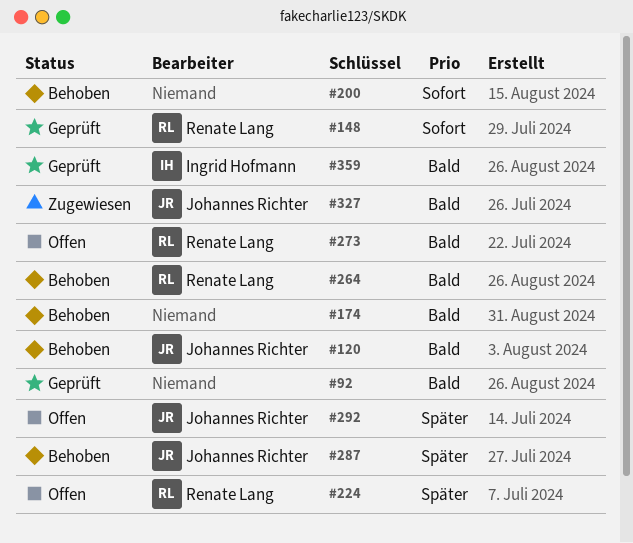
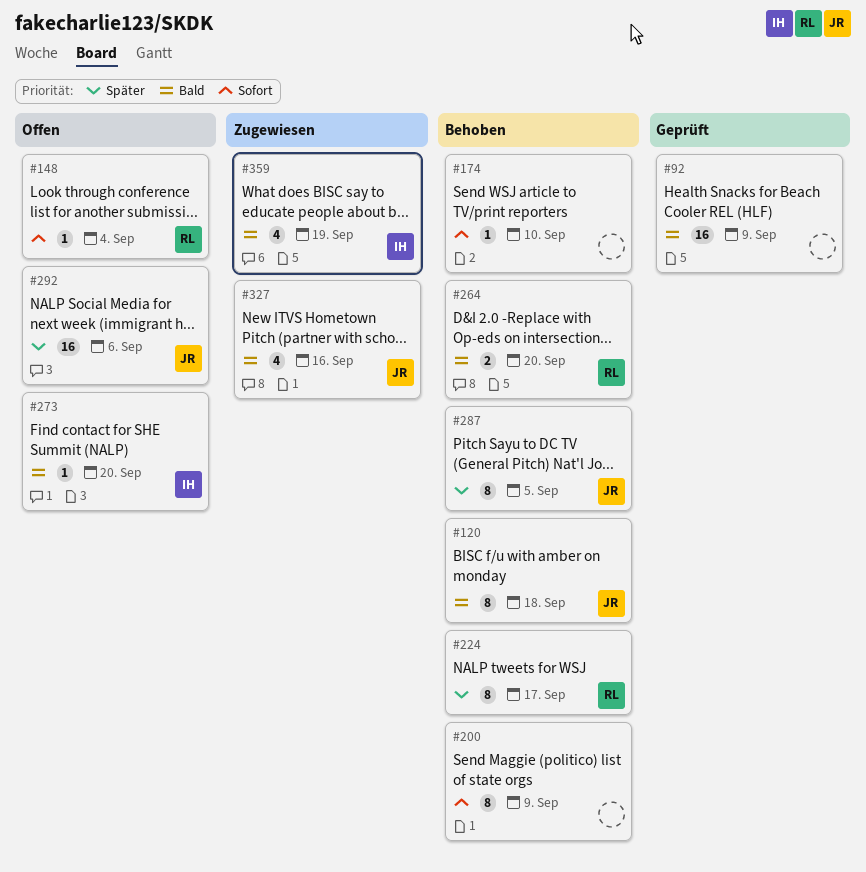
#148, status: Geprüft -> Offen
#174, priority: Bald -> Sofort
#224, status: Offen -> Behoben
#273, owner: Renate Lang -> Ingrid Hofmann
#359, status: Geprüft -> Zugewiesen

